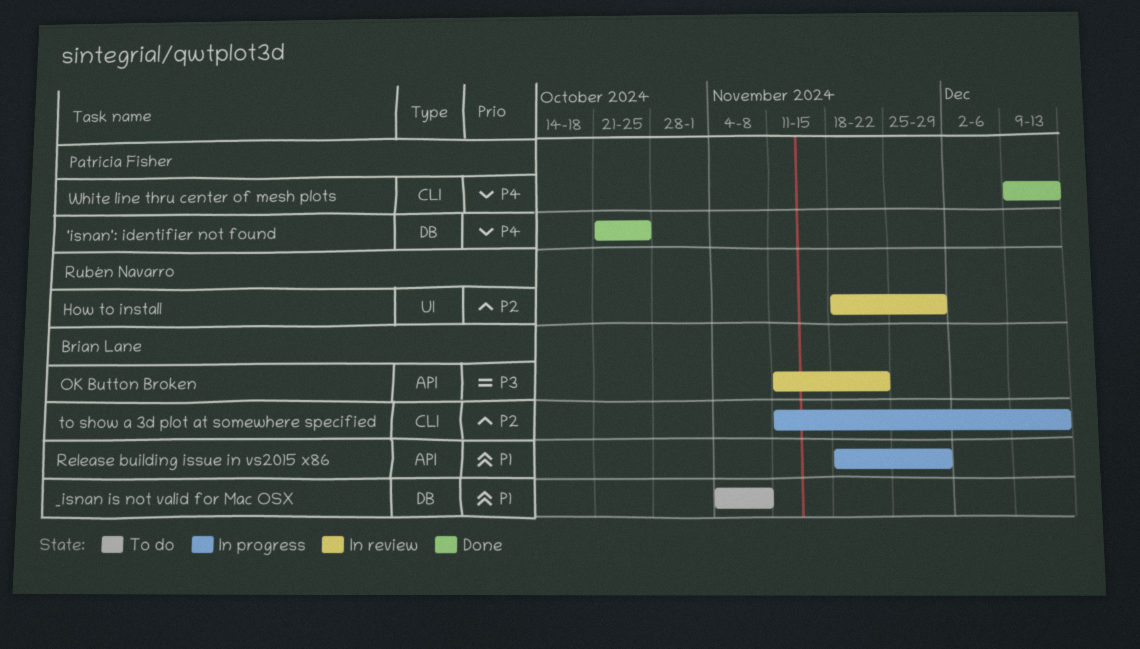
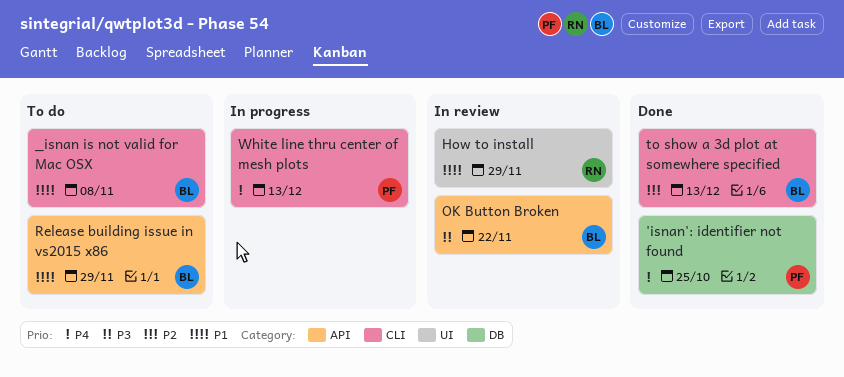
_isnan is not valid for Mac OSX, label: DB -> CLI
How to install, priority: P2 -> P1
Release building issue in vs2015 x86, status: In progress -> To do
to show a 3d plot at somewhere specified, status: In progress -> Done
White line thru center of mesh plots, status: Done -> In progress

